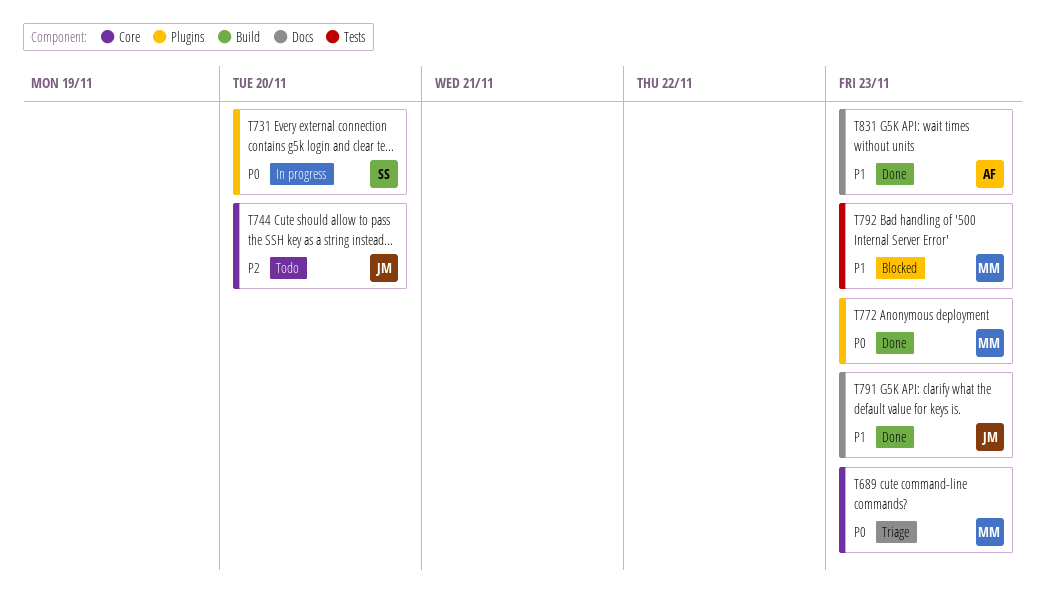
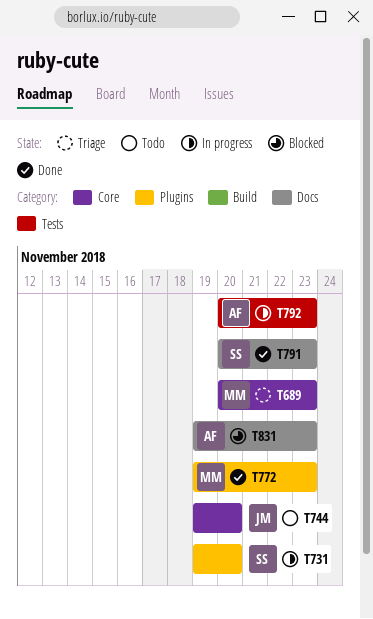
T791, owner: JM -> SS
T792, status: Blocked -> In progress
T792, owner: MM -> AF
T831, status: Done -> Blocked

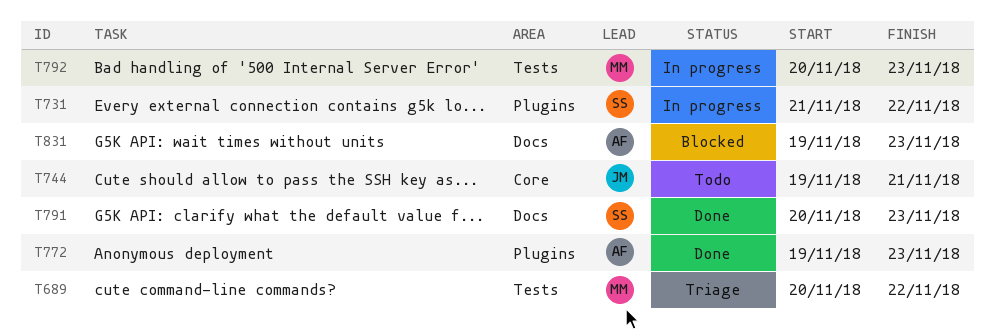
T689, label: Core -> Tests
T689, due: Nov 23 -> Nov 22
T731, start: Nov 19 -> Nov 21
T731, due: Nov 20 -> Nov 22
T744, due: Nov 20 -> Nov 21
T772, owner: MM -> AF
T792, owner: AF -> MM

